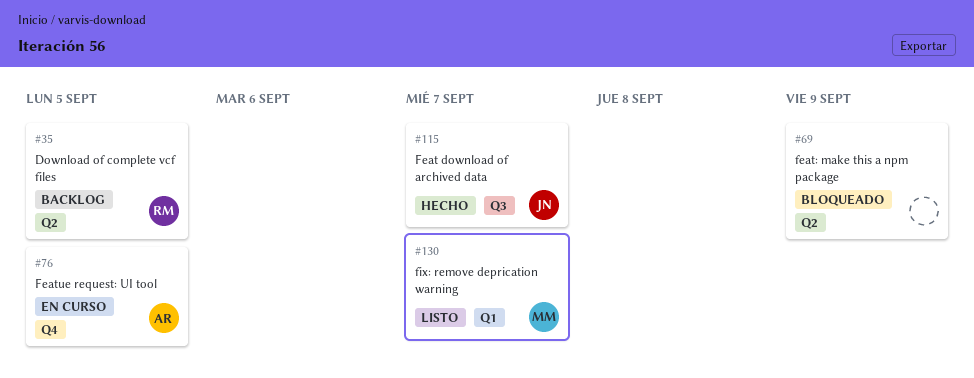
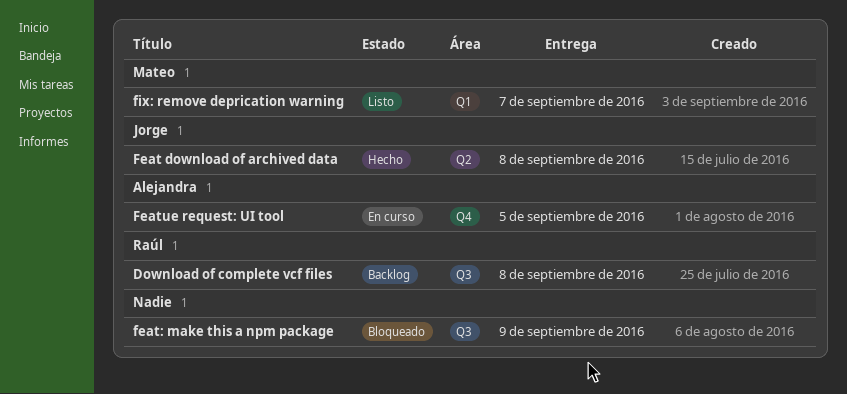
Download of complete vcf files, label: Q2 -> Q3
Download of complete vcf files, due: Sep 5 -> Sep 8
Feat download of archived data, label: Q3 -> Q2
Feat download of archived data, due: Sep 7 -> Sep 8
feat: make this a npm package, label: Q2 -> Q3

